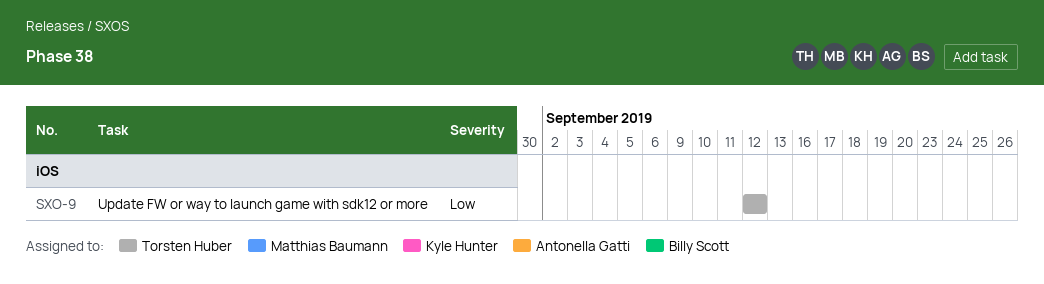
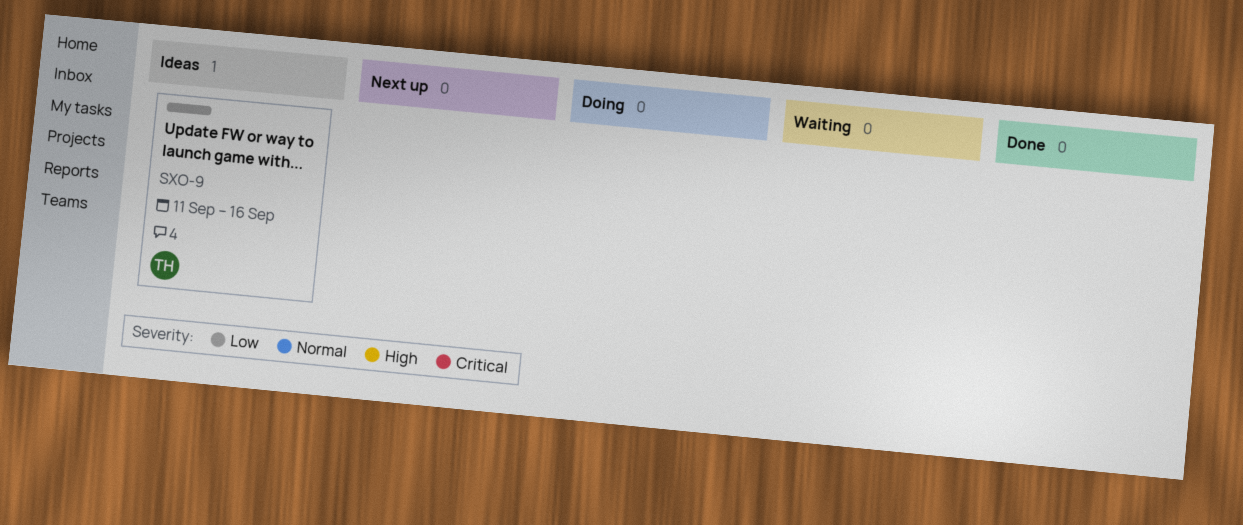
SXO-9, start: Sep 12 -> Sep 11
SXO-9, due: Sep 12 -> Sep 16

